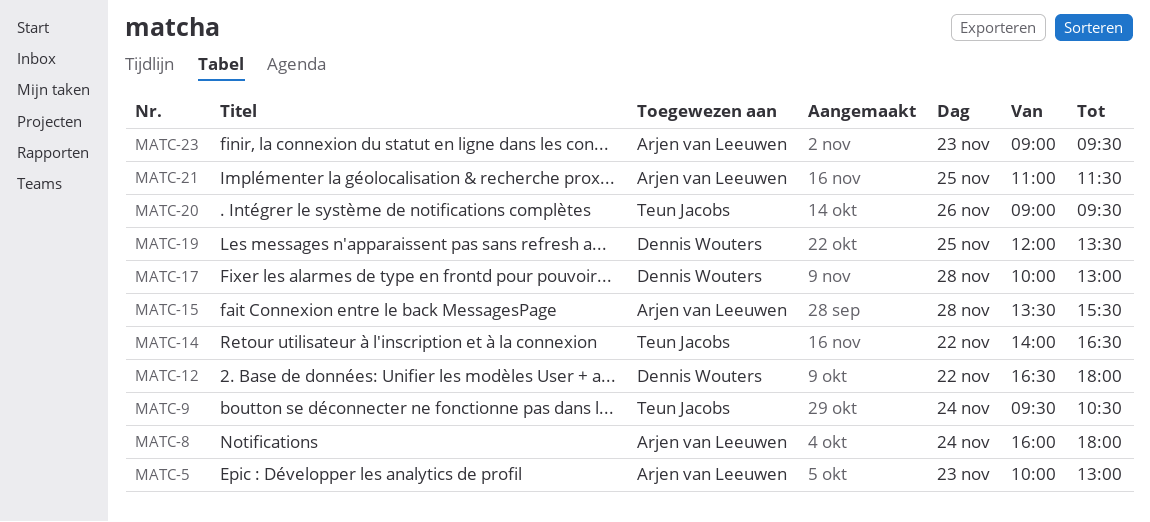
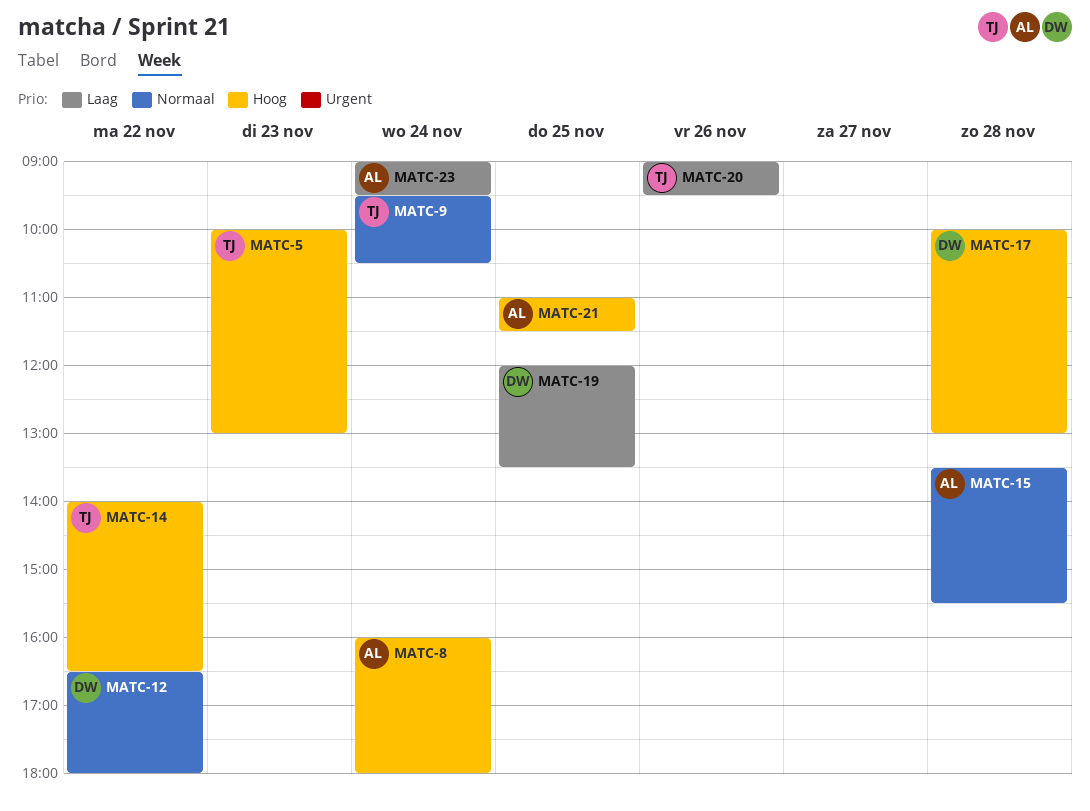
MATC-5, owner: Arjen van Leeuwen -> Teun Jacobs
MATC-23, day: Nov 23 -> Nov 24

